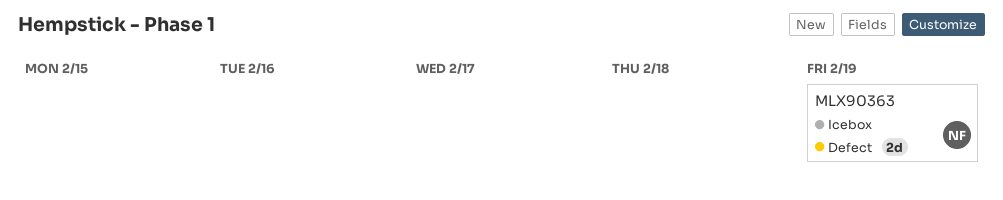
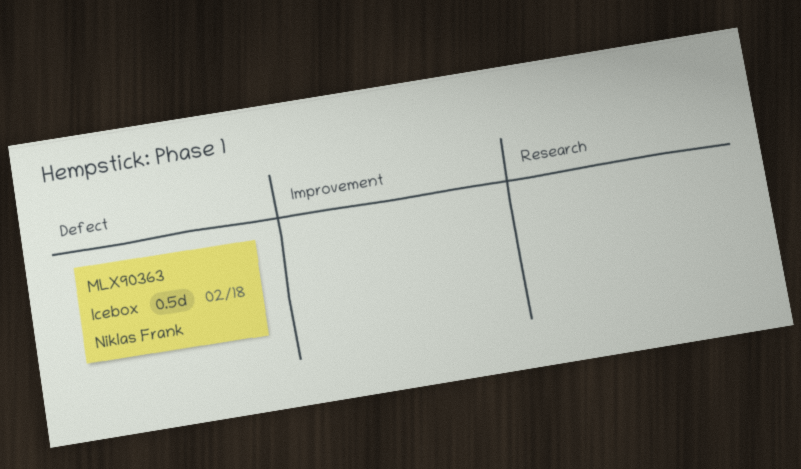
MLX90363, estimate: 2d -> 0.5d
MLX90363, due: Feb 19 -> Feb 18

